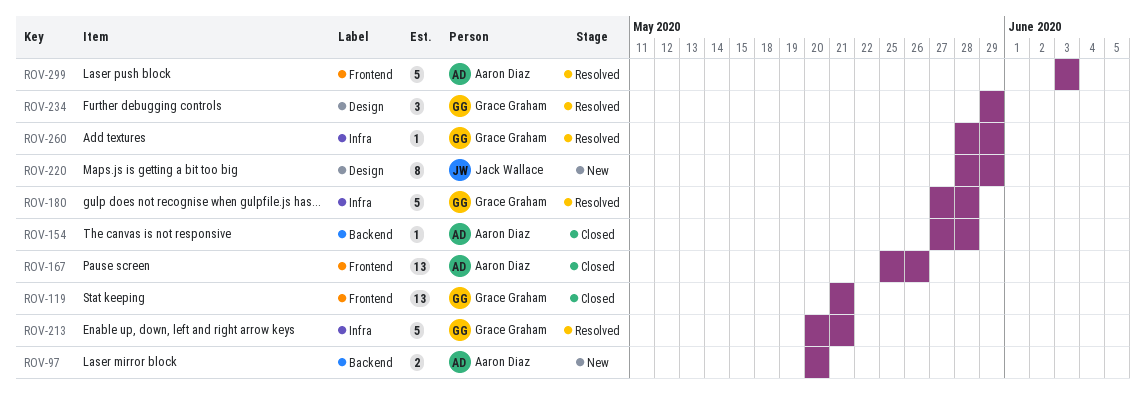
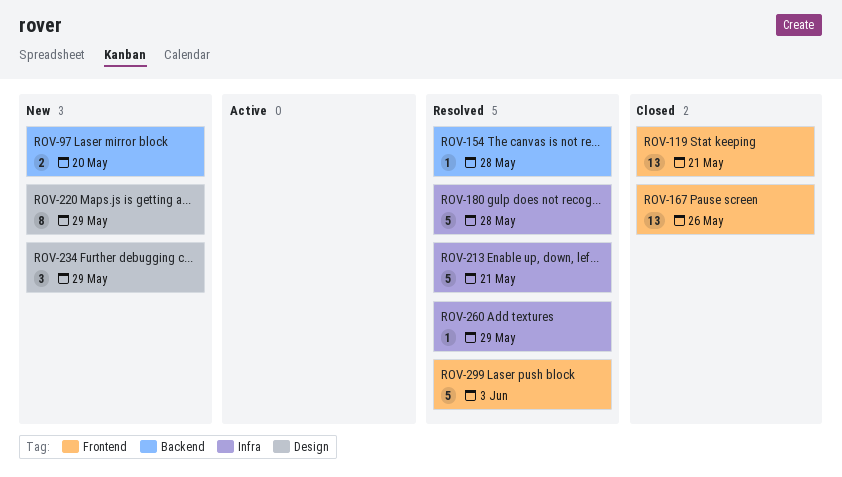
ROV-154, status: Closed -> Resolved
ROV-234, status: Resolved -> New

